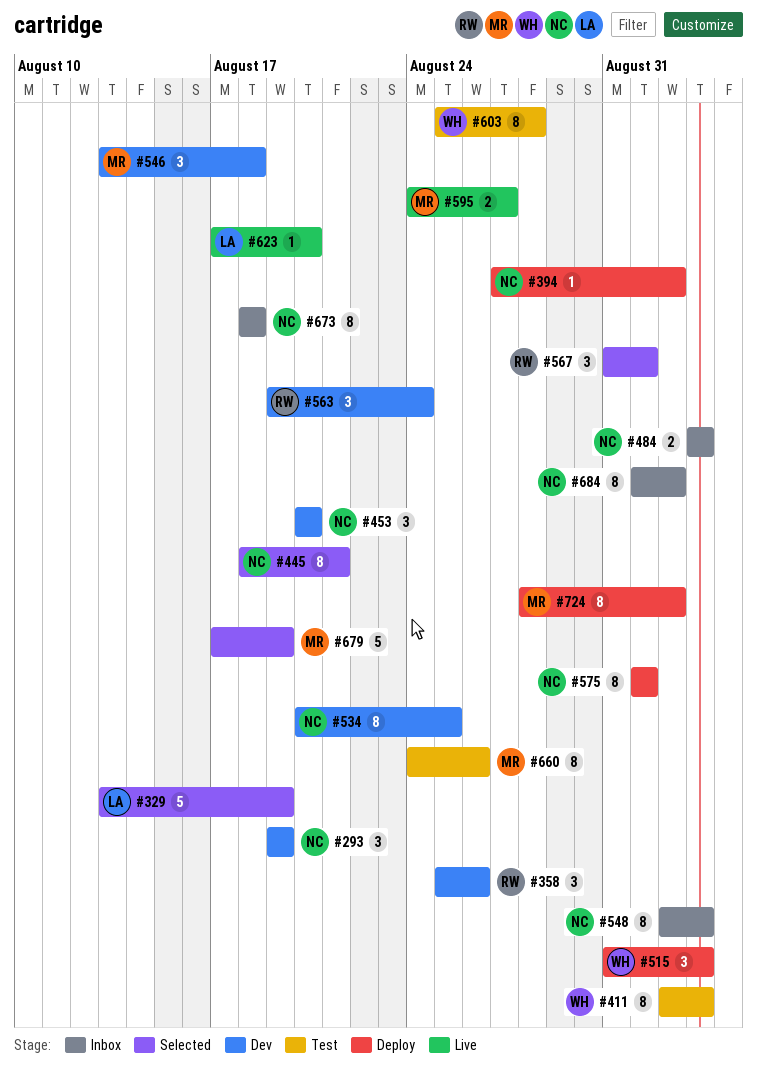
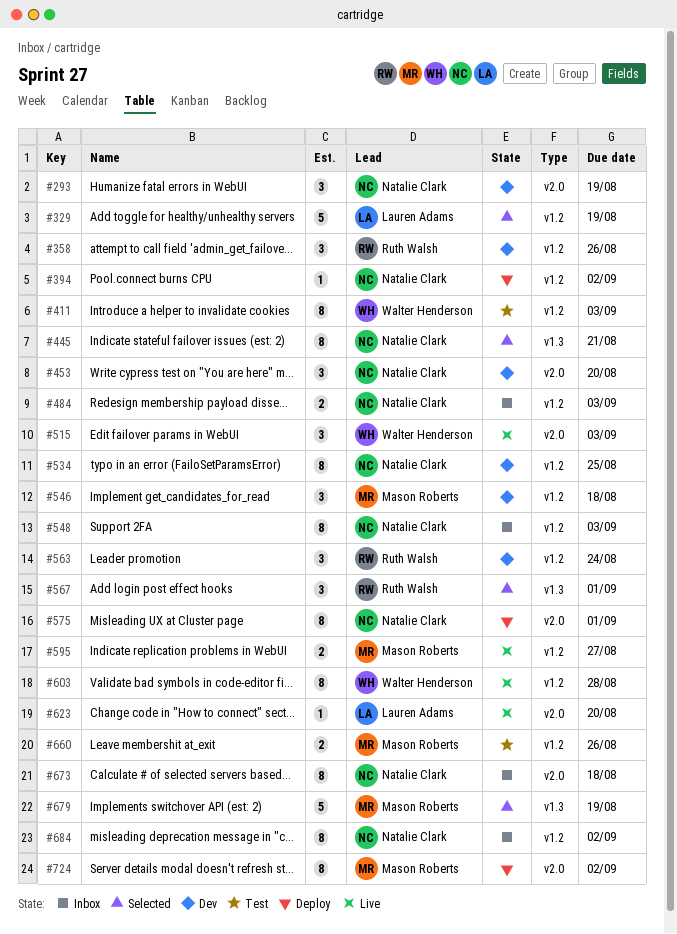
#515, status: Deploy -> Live
#603, status: Test -> Live
#660, estimate: 8 -> 2

